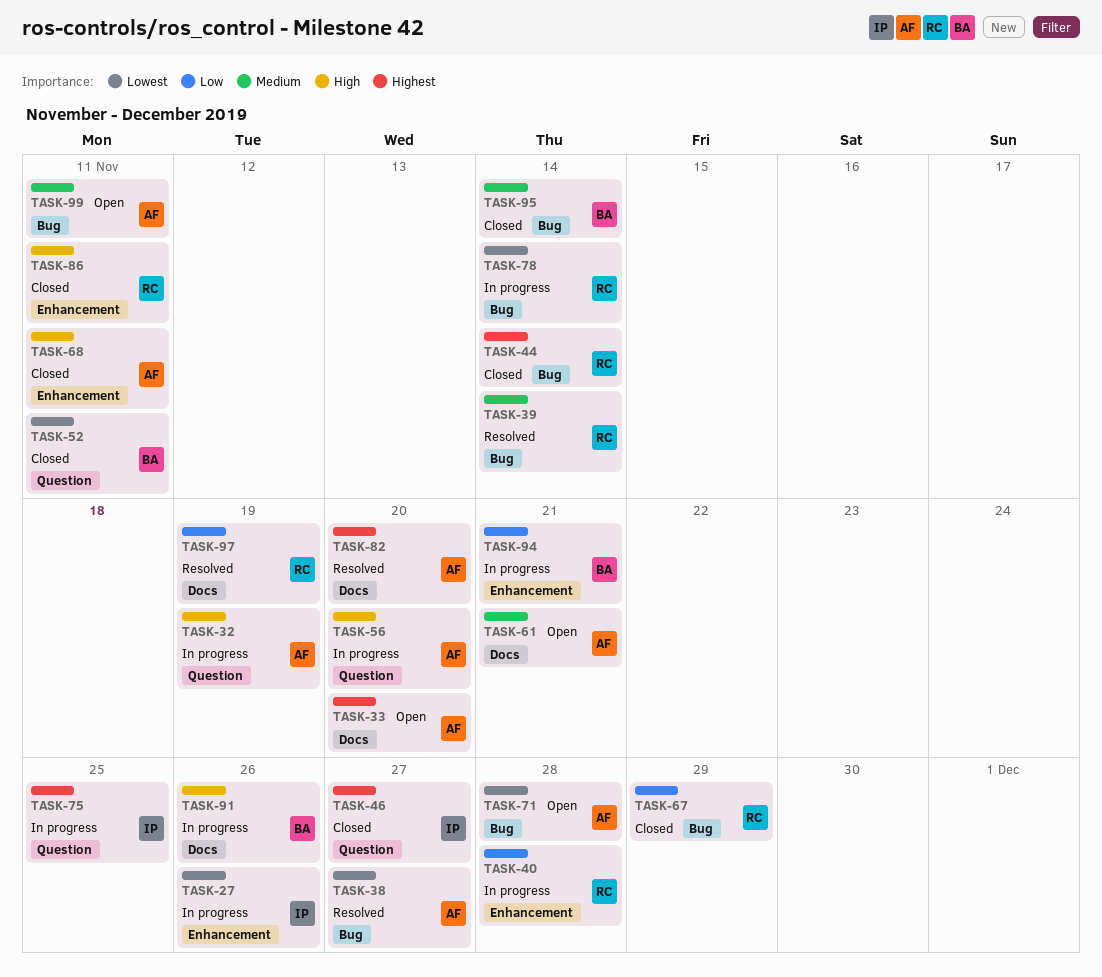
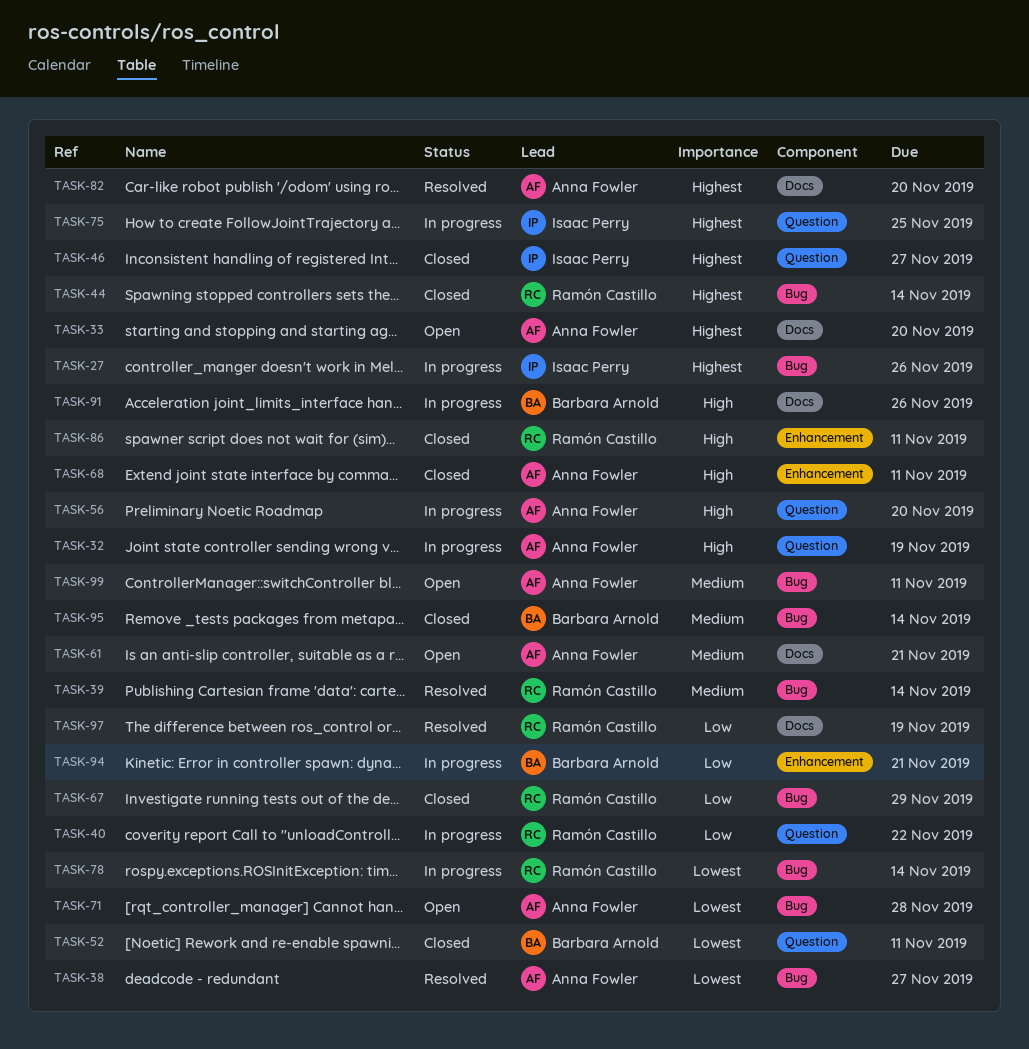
TASK-27, priority: Lowest -> Highest
TASK-27, label: Enhancement -> Bug
TASK-40, label: Enhancement -> Question
TASK-40, due: Nov 28 -> Nov 22

